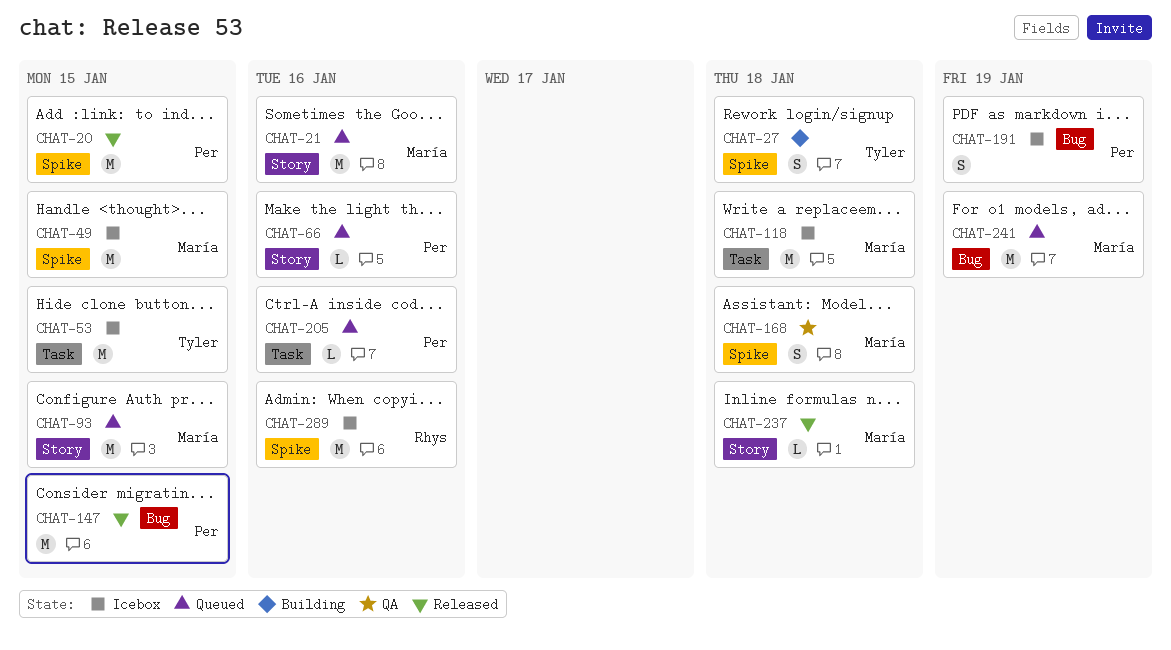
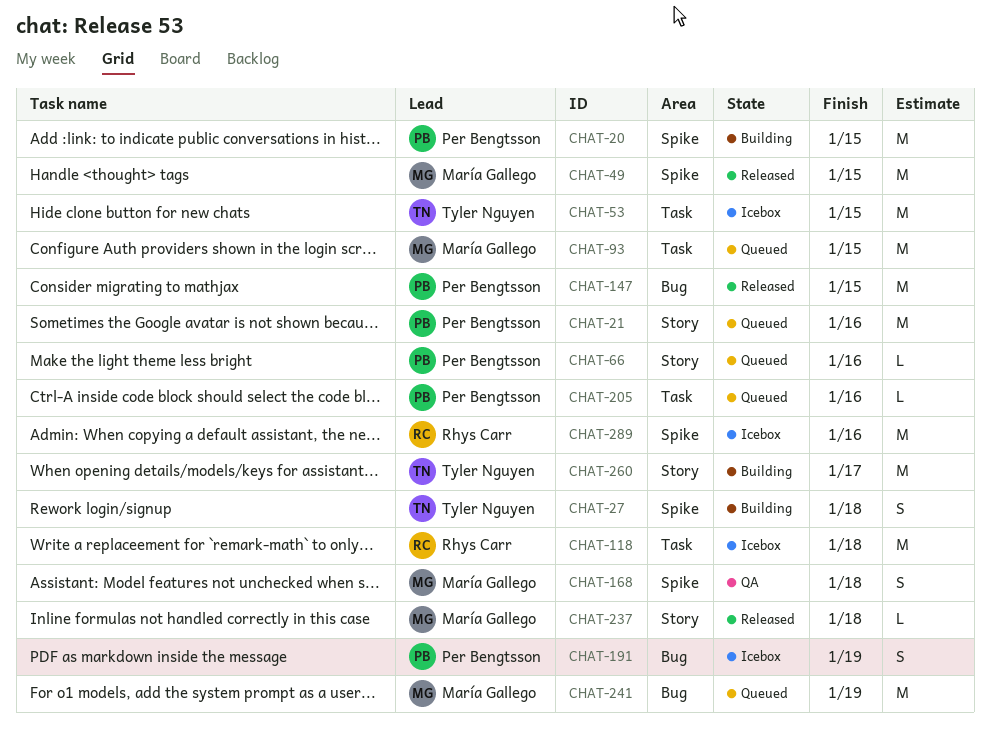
CHAT-20, status: Released -> Building
CHAT-21, owner: María Gallego -> Per Bengtsson
CHAT-49, status: Icebox -> Released
CHAT-93, label: Story -> Task
CHAT-118, owner: María Gallego -> Rhys Carr
CHAT-260: none -> present

